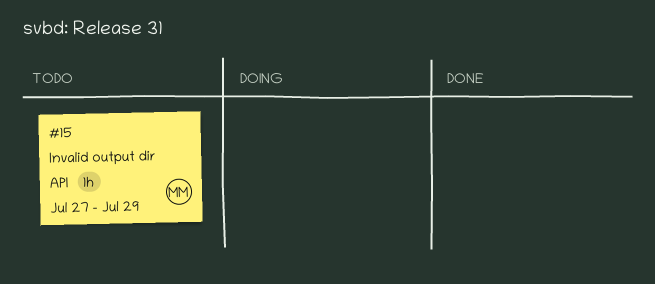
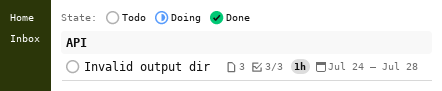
Invalid output dir, start: Jul 27 -> Jul 24
Invalid output dir, due: Jul 29 -> Jul 28

